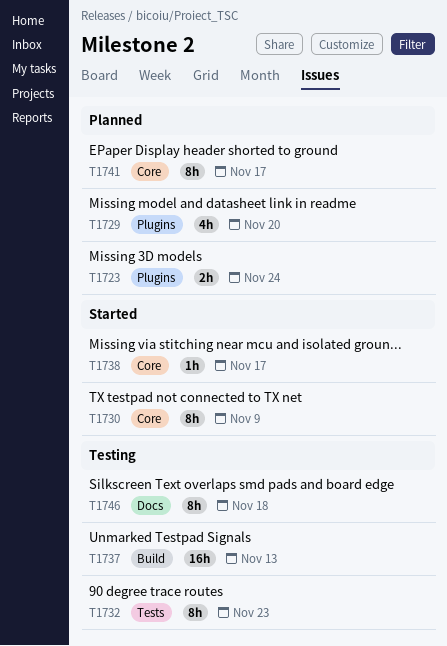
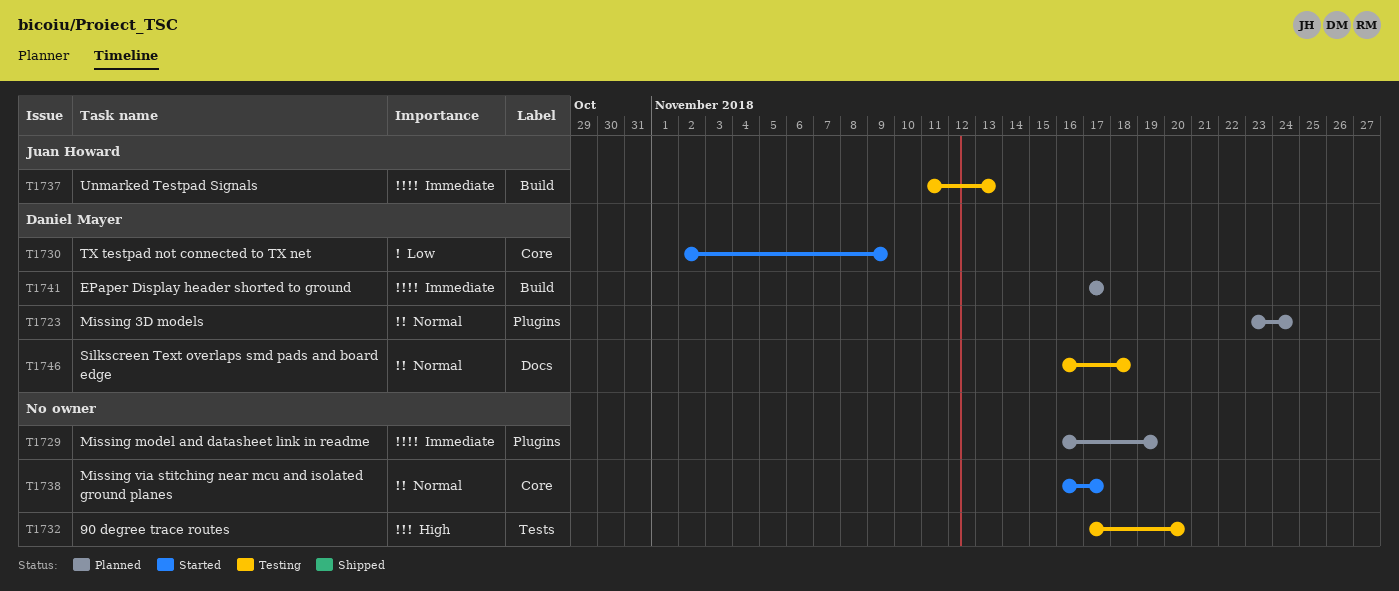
T1729, due: Nov 20 -> Nov 19
T1732, due: Nov 23 -> Nov 20
T1741, label: Core -> Build

